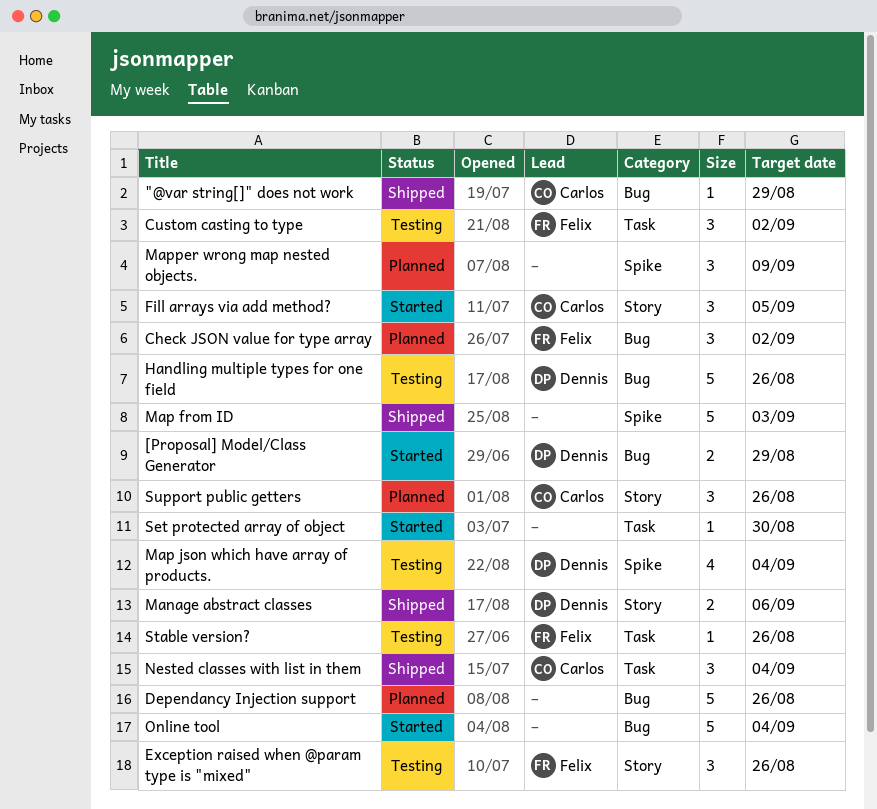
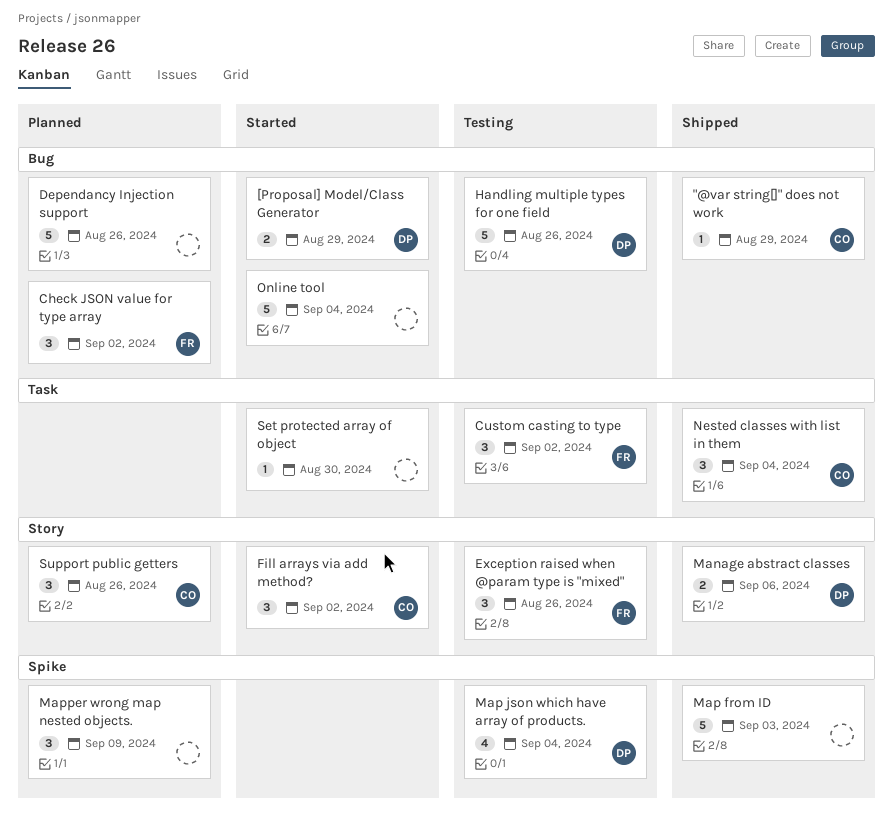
Fill arrays via add method?, due: Sep 5 -> Sep 2
Stable version?: present -> none

